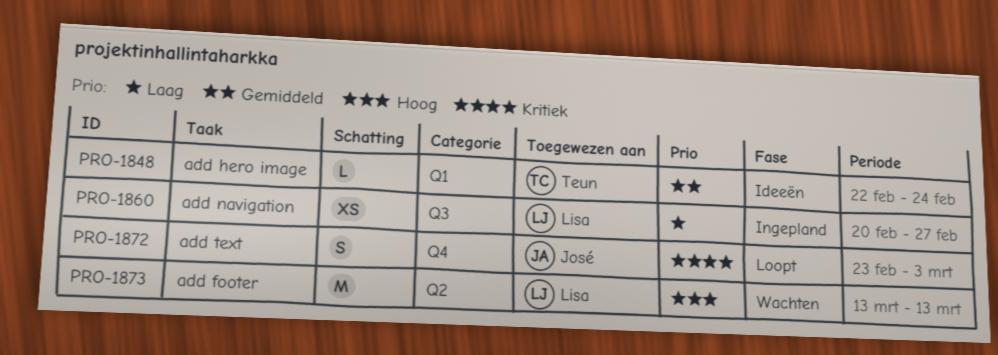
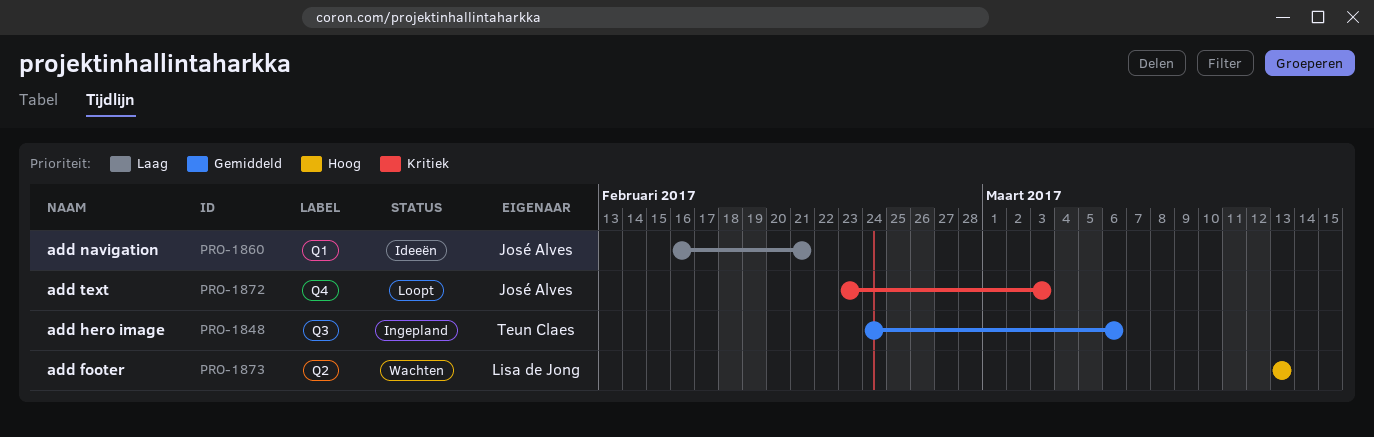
PRO-1848, status: Ideeën -> Ingepland
PRO-1848, label: Q1 -> Q3
PRO-1848, start: Feb 22 -> Feb 24
PRO-1848, due: Feb 24 -> Mar 6
PRO-1860, status: Ingepland -> Ideeën
PRO-1860, owner: Lisa de Jong -> José Alves
PRO-1860, label: Q3 -> Q1
PRO-1860, start: Feb 20 -> Feb 16
PRO-1860, due: Feb 27 -> Feb 21

